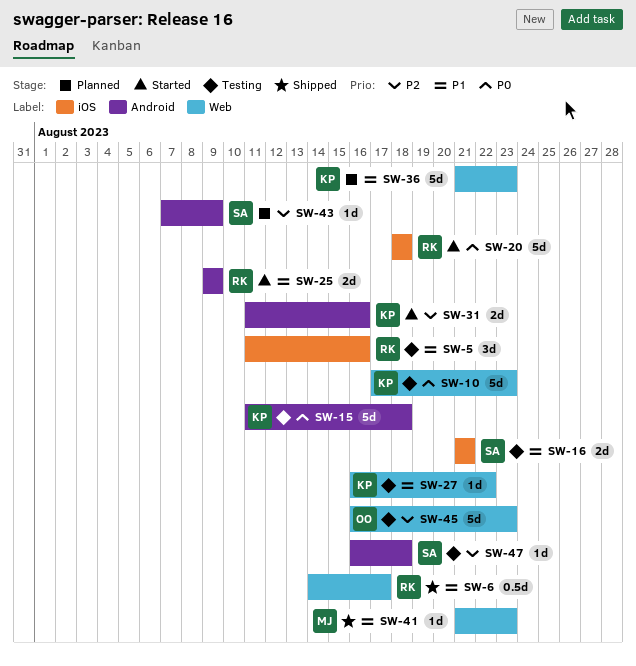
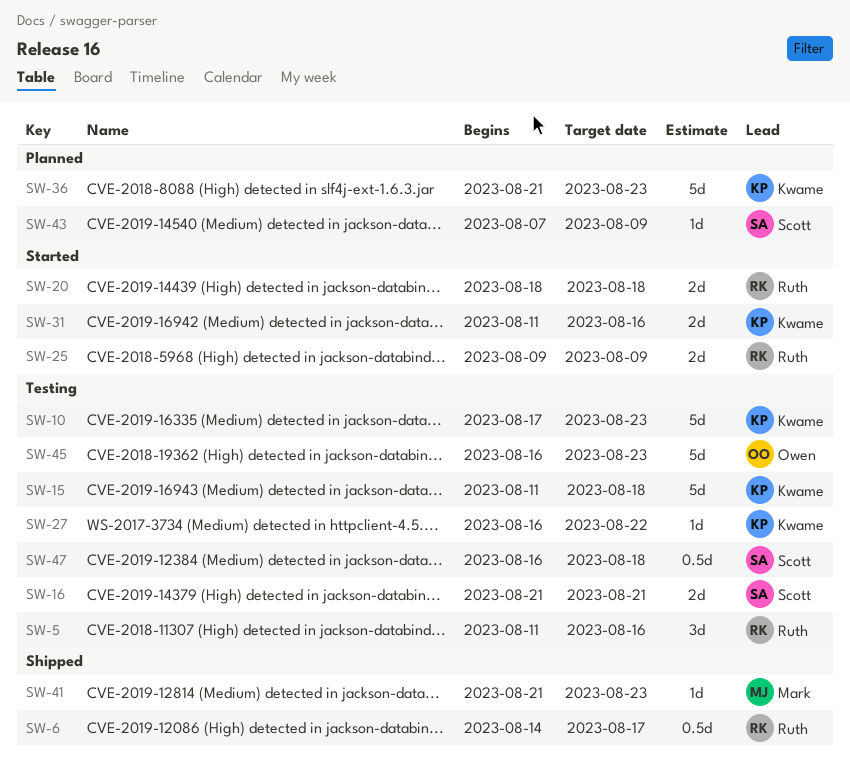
SW-20, estimate: 5d -> 2d
SW-47, estimate: 1d -> 0.5d

